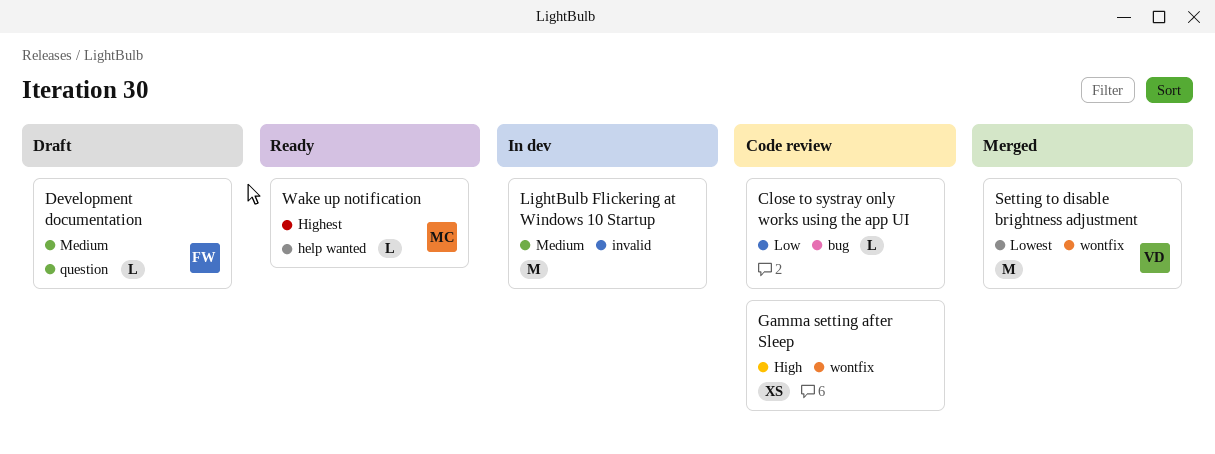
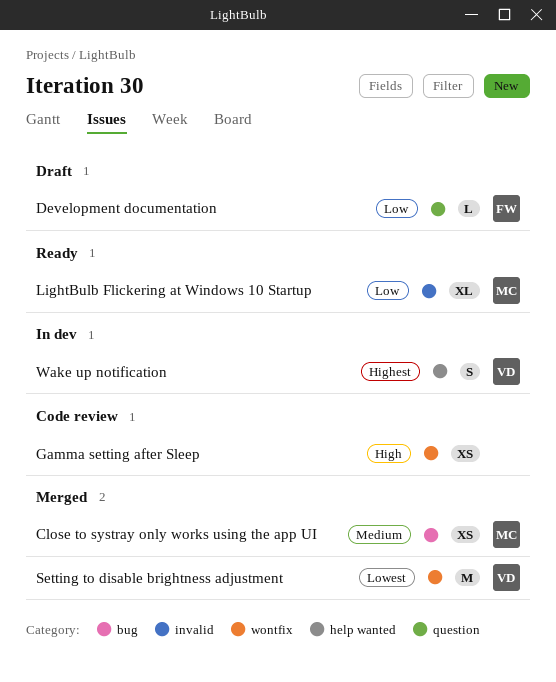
Close to systray only works using the app UI, status: Code review -> Merged
Close to systray only works using the app UI, owner: none -> MC
Close to systray only works using the app UI, priority: Low -> Medium
Close to systray only works using the app UI, estimate: L -> XS
Development documentation, priority: Medium -> Low
LightBulb Flickering at Windows 10 Startup, status: In dev -> Ready
LightBulb Flickering at Windows 10 Startup, owner: none -> MC
LightBulb Flickering at Windows 10 Startup, priority: Medium -> Low
LightBulb Flickering at Windows 10 Startup, estimate: M -> XL
Wake up notification, status: Ready -> In dev
Wake up notification, owner: MC -> VD
Wake up notification, estimate: L -> S

